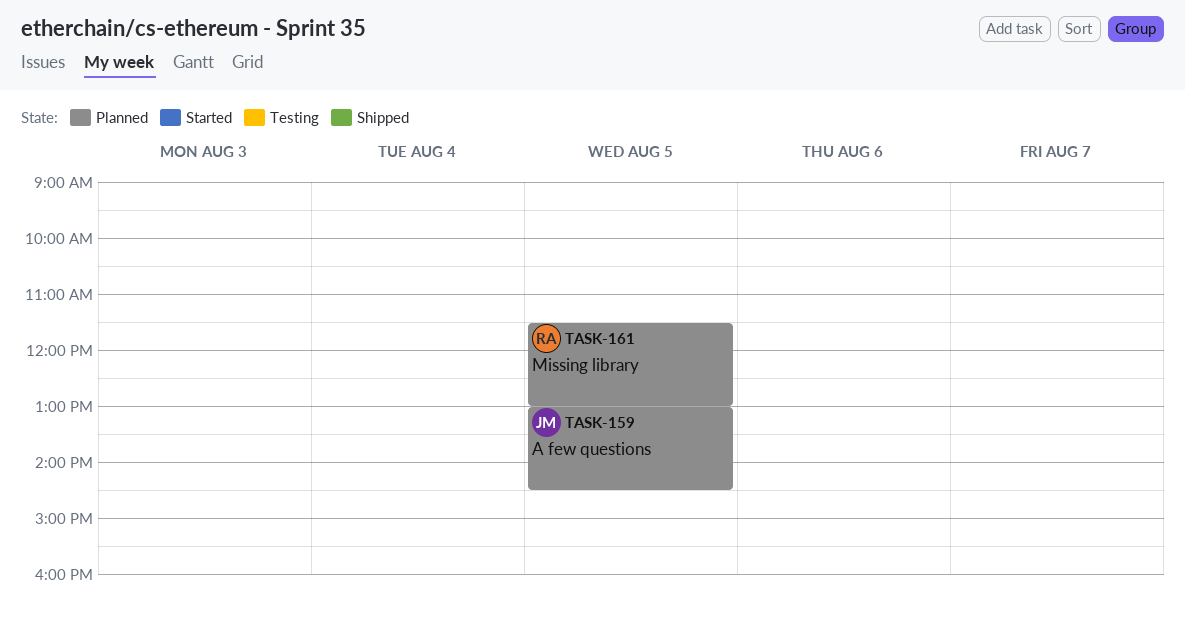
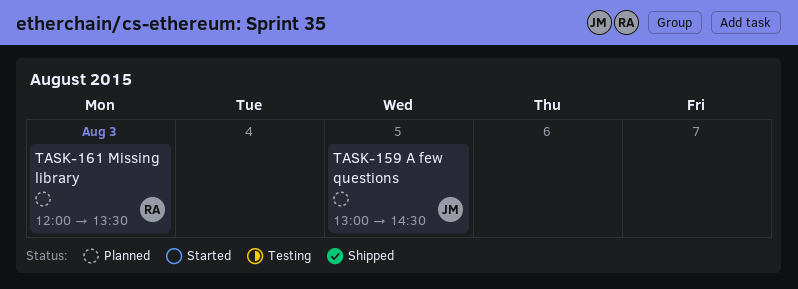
TASK-161, day: Aug 5 -> Aug 3
TASK-161, begins: 11:30 -> 12:00
TASK-161, ends: 13:00 -> 13:30

